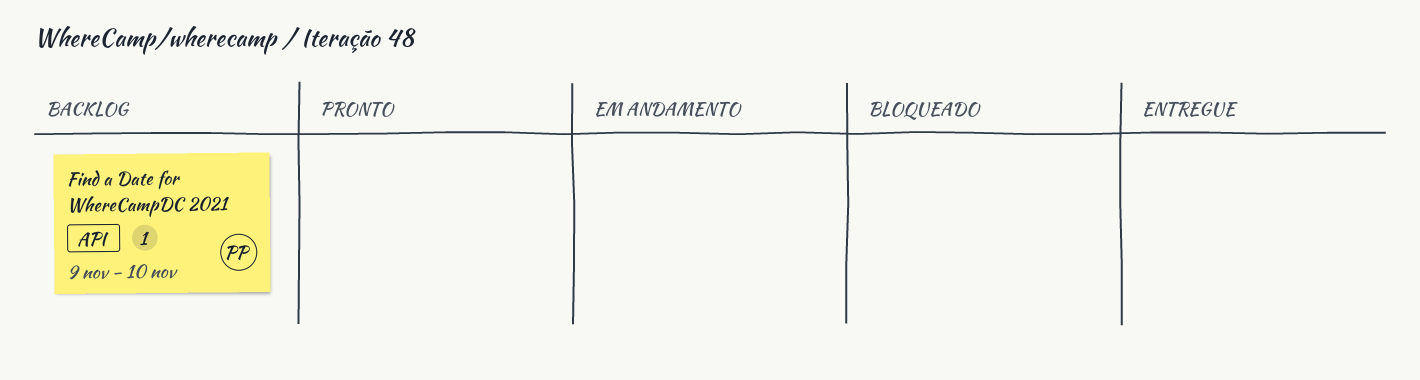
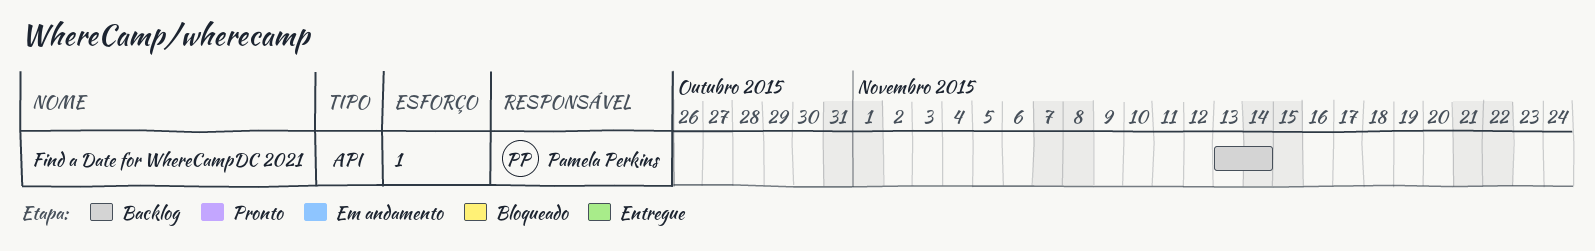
Find a Date for WhereCampDC 2021, start: Nov 9 -> Nov 13
Find a Date for WhereCampDC 2021, due: Nov 10 -> Nov 14

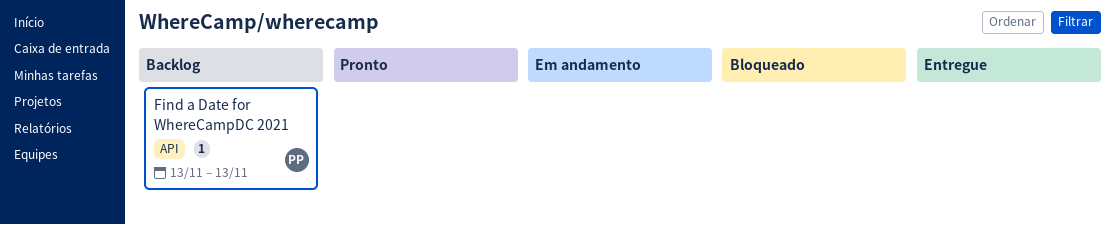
Find a Date for WhereCampDC 2021, due: Nov 14 -> Nov 13

